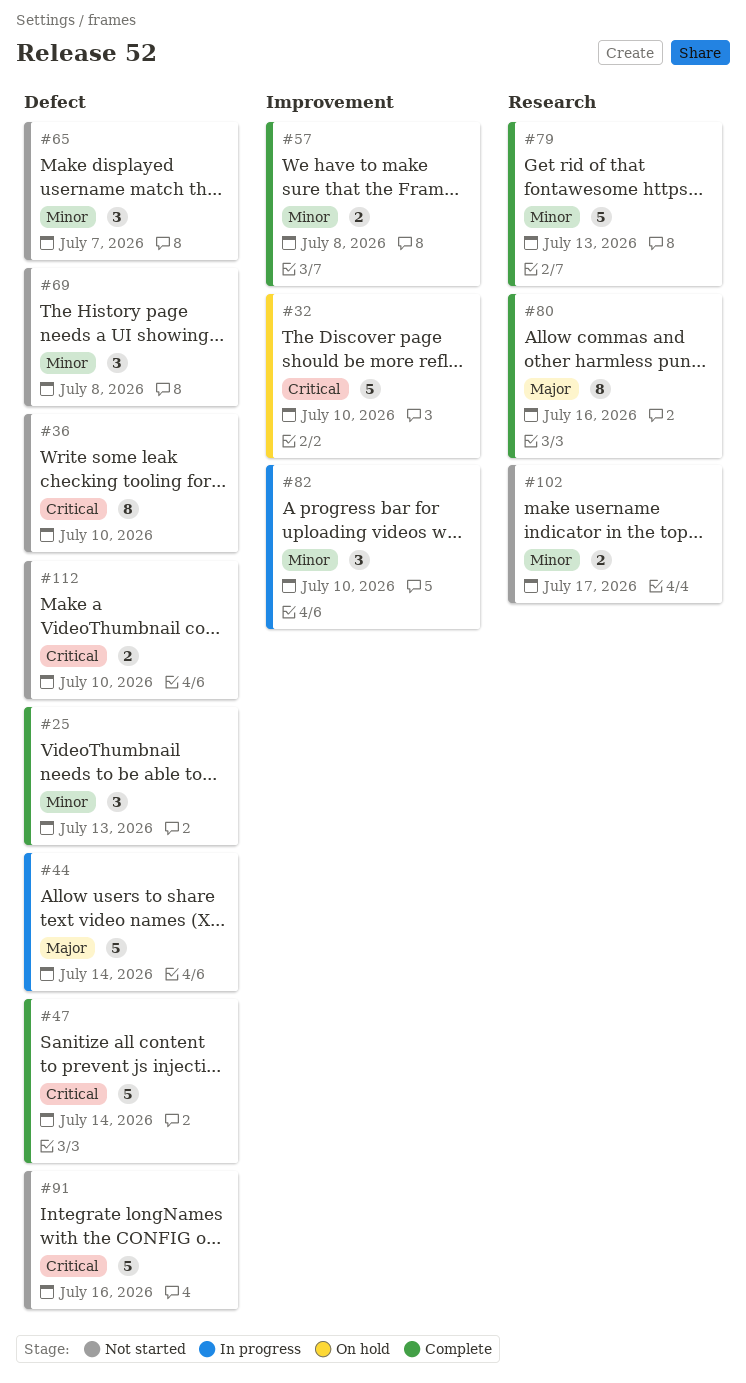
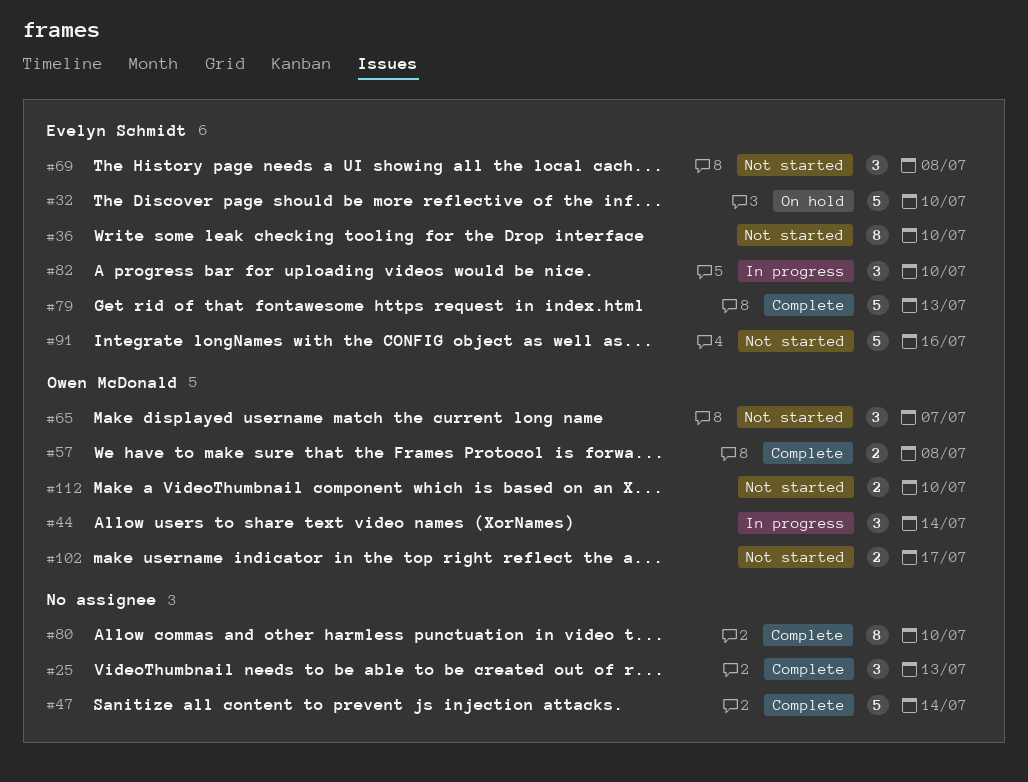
#44, estimate: 5 -> 3
#80, due: Jul 16 -> Jul 10

